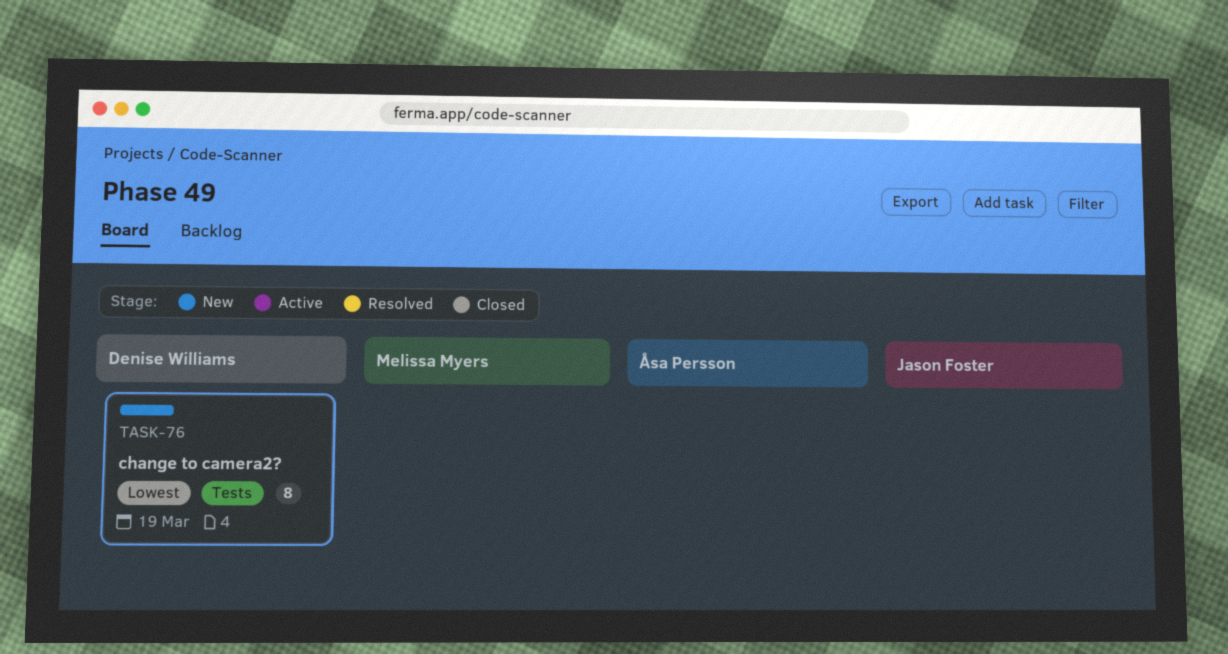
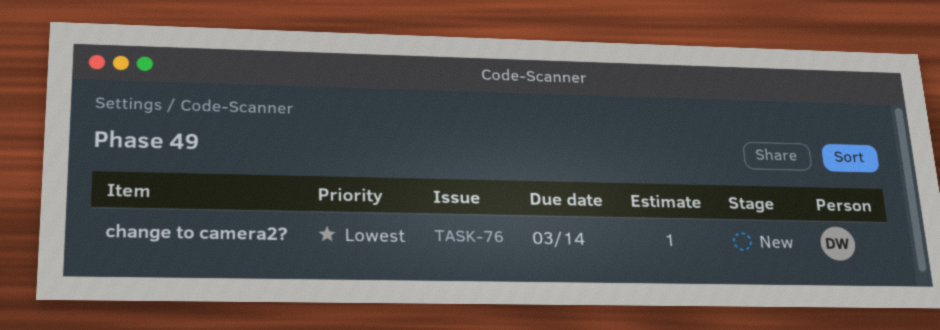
TASK-76, estimate: 8 -> 1
TASK-76, due: Mar 19 -> Mar 14

